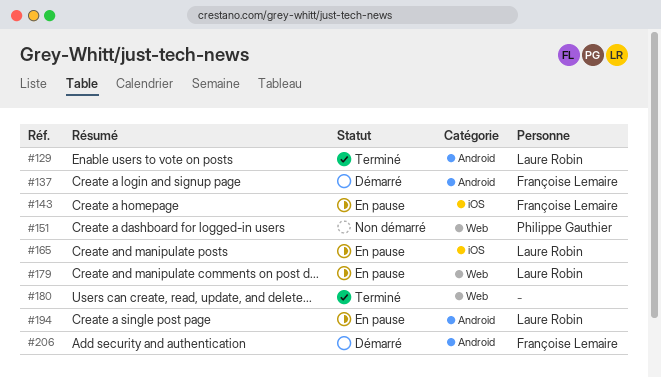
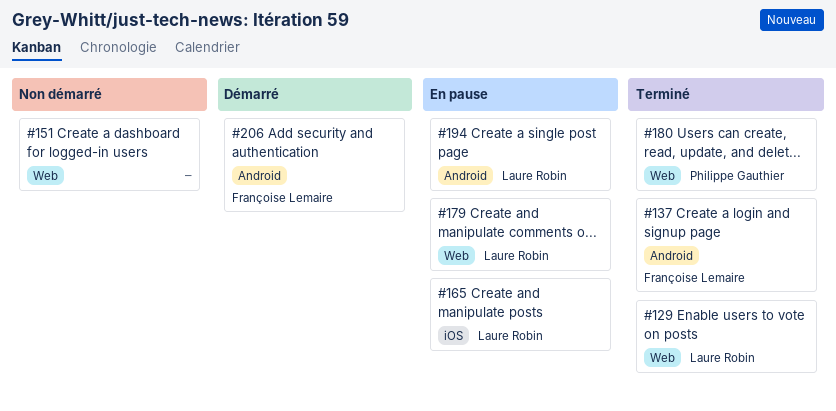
#129, label: Android -> Web
#137, status: Démarré -> Terminé
#143: present -> none
#151, owner: Philippe Gauthier -> none
#180, owner: none -> Philippe Gauthier

